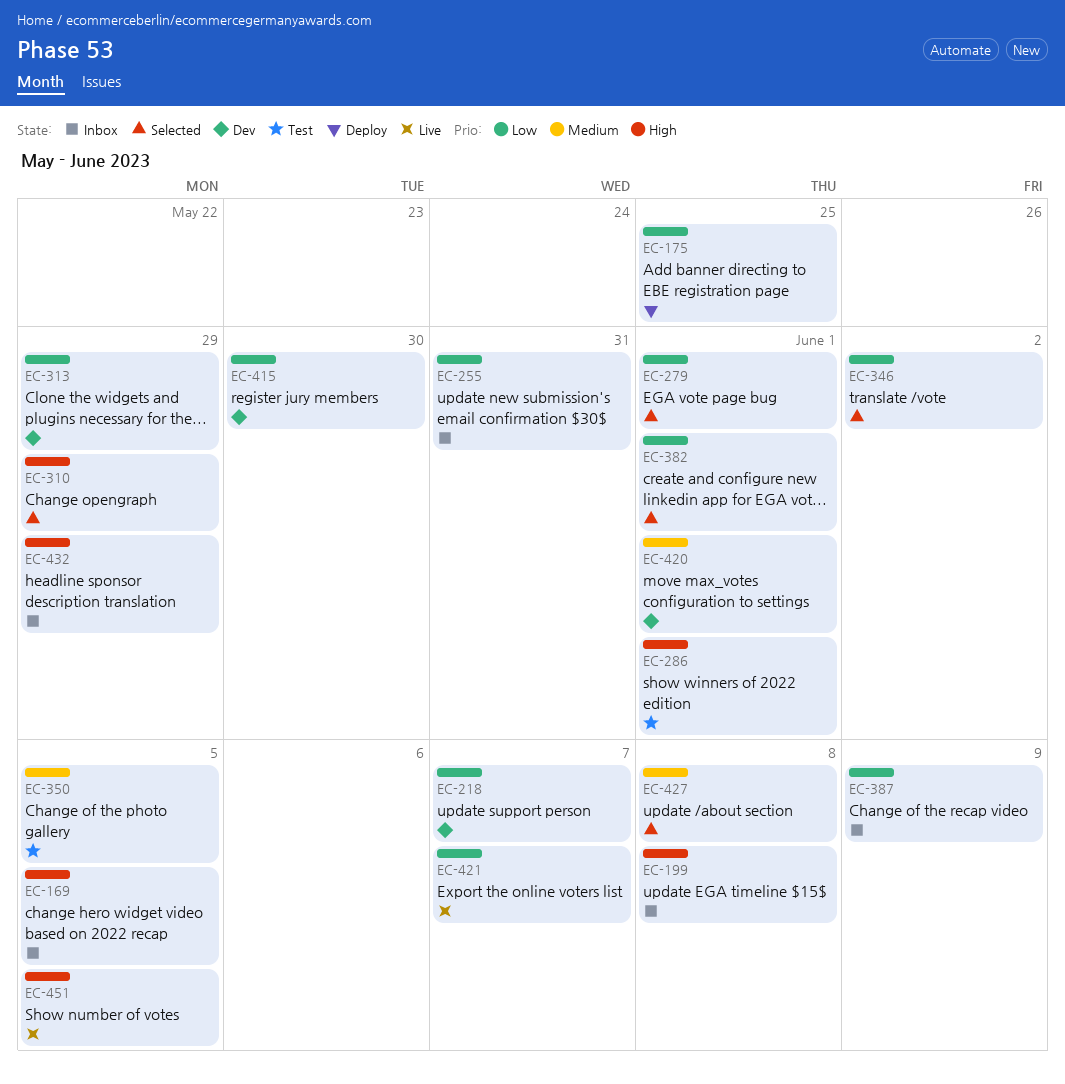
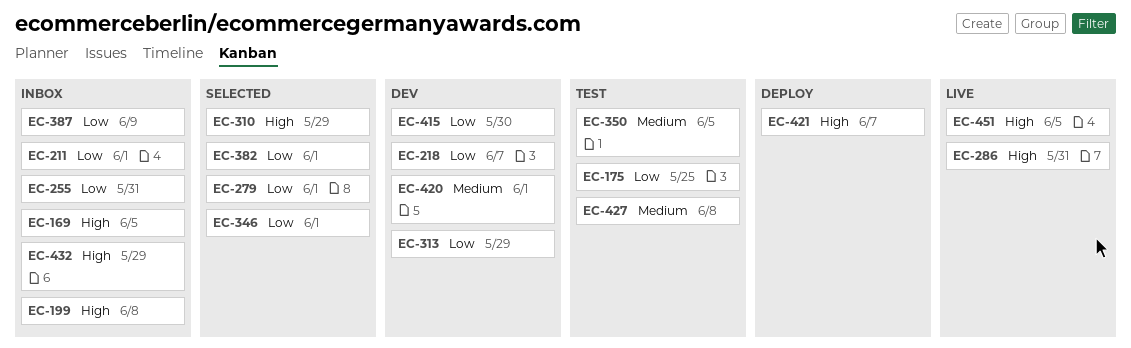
EC-175, status: Deploy -> Test
EC-211: none -> present
EC-286, status: Test -> Live
EC-286, due: Jun 1 -> May 31
EC-346, due: Jun 2 -> Jun 1
EC-421, status: Live -> Deploy
EC-421, priority: Low -> High
EC-427, status: Selected -> Test

